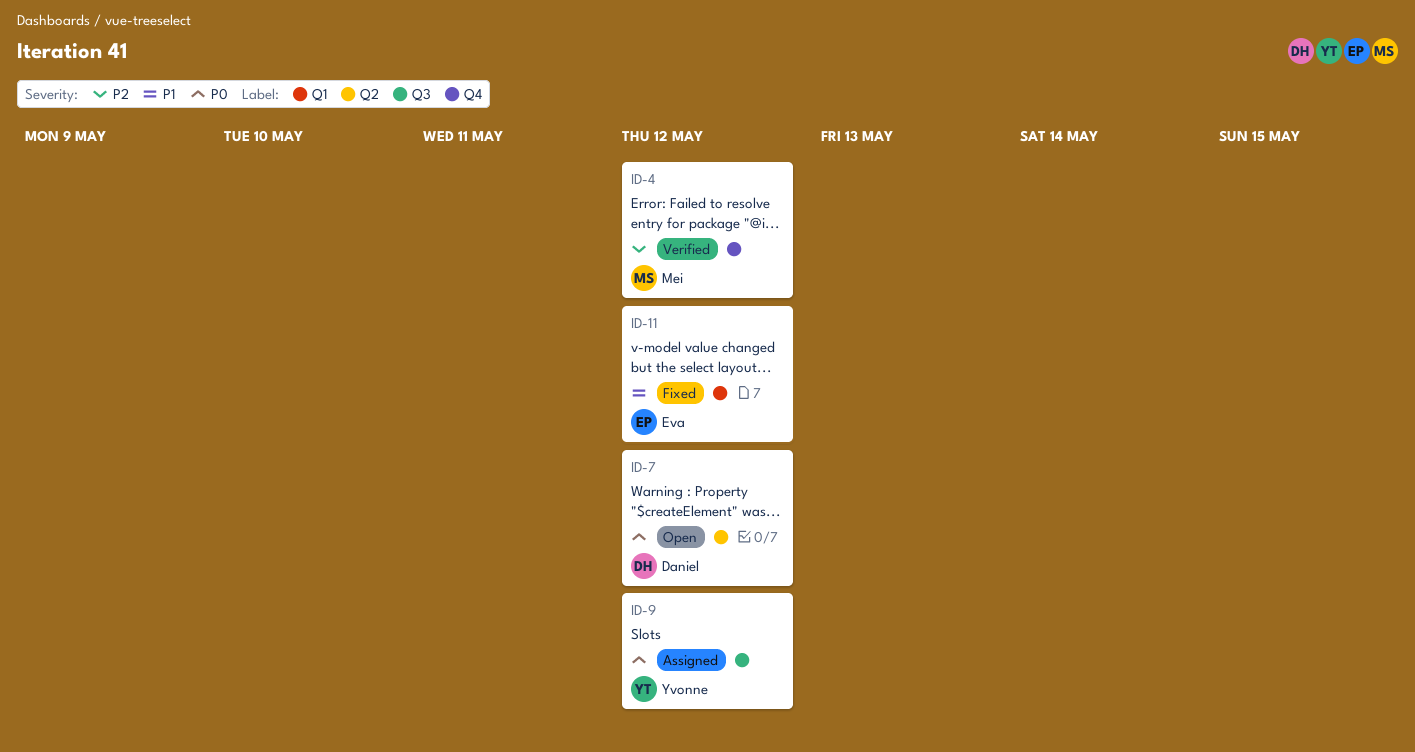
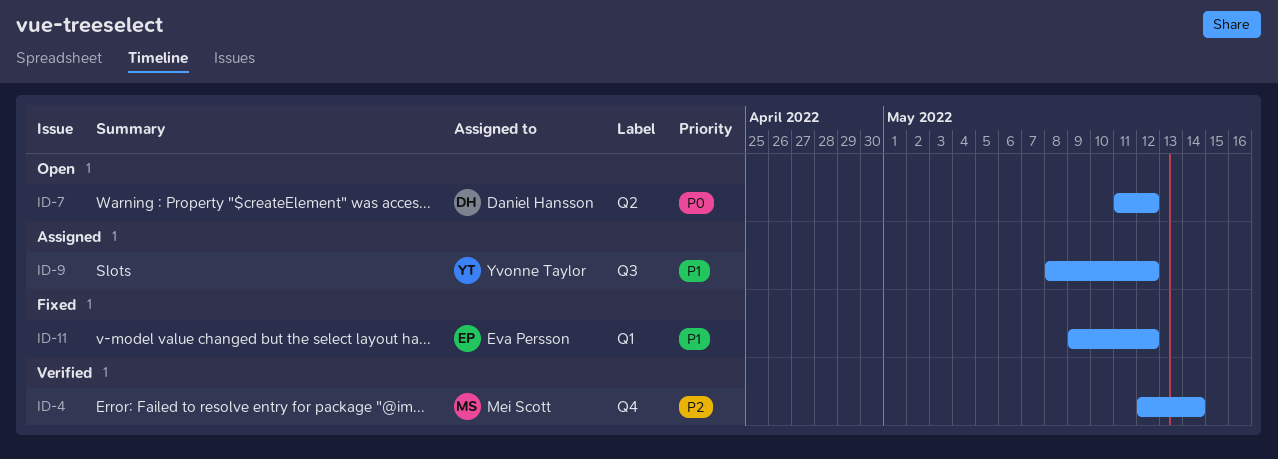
ID-4, due: May 12 -> May 14
ID-9, priority: P0 -> P1

